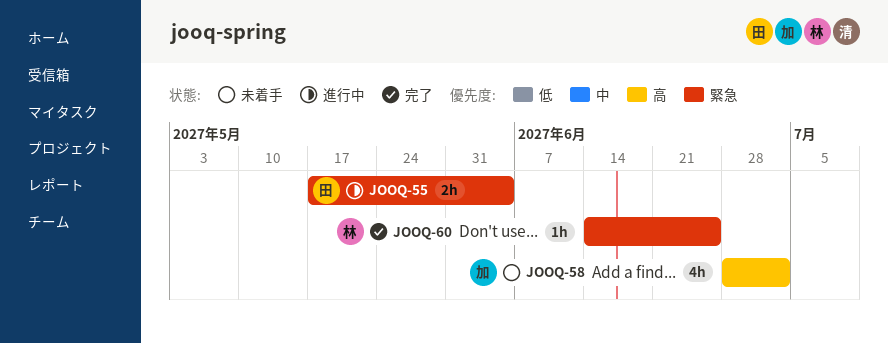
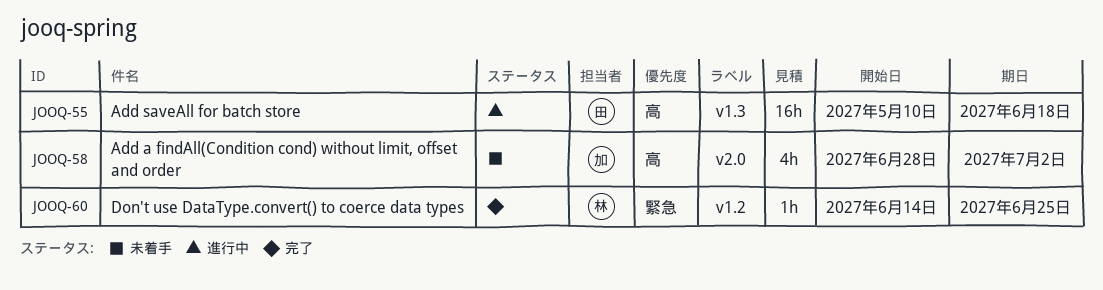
JOOQ-55, priority: 緊急 -> 高
JOOQ-55, estimate: 2h -> 16h
JOOQ-55, start: May 17 -> May 10
JOOQ-55, due: Jun 4 -> Jun 18

